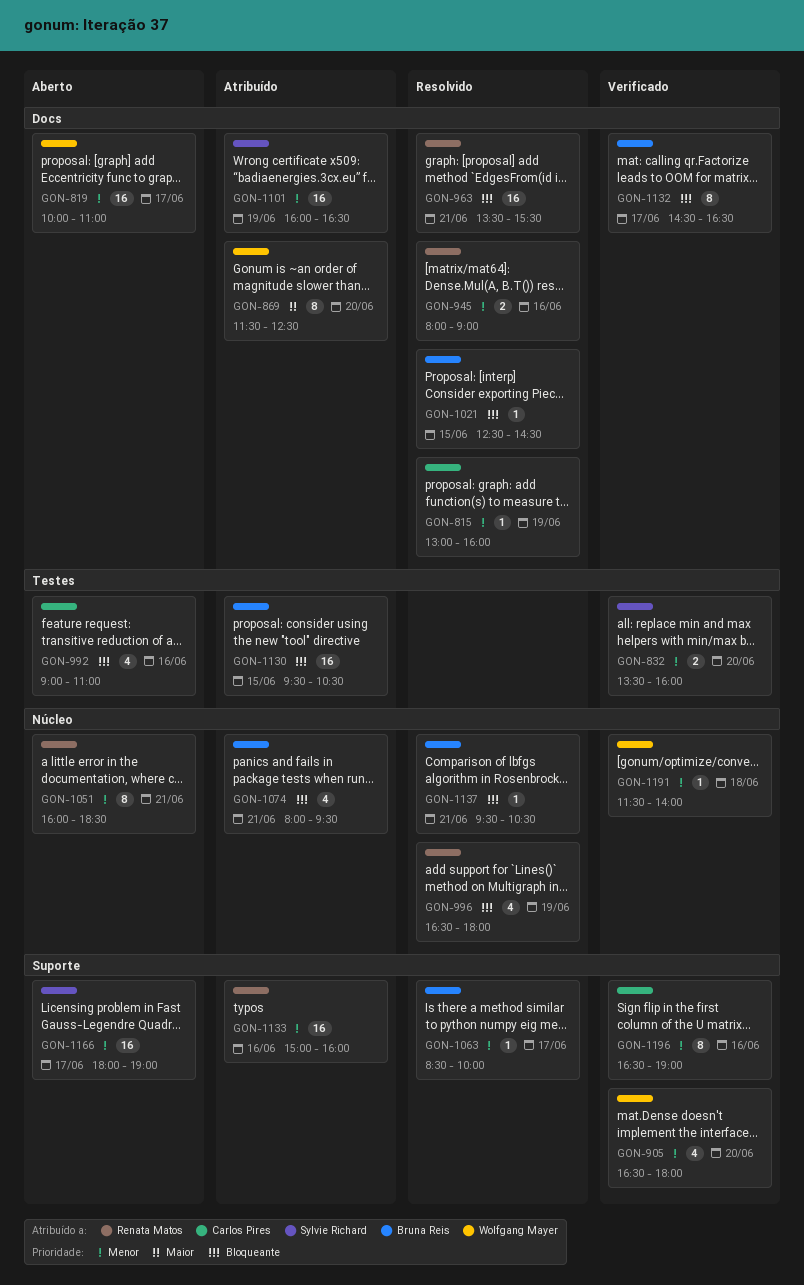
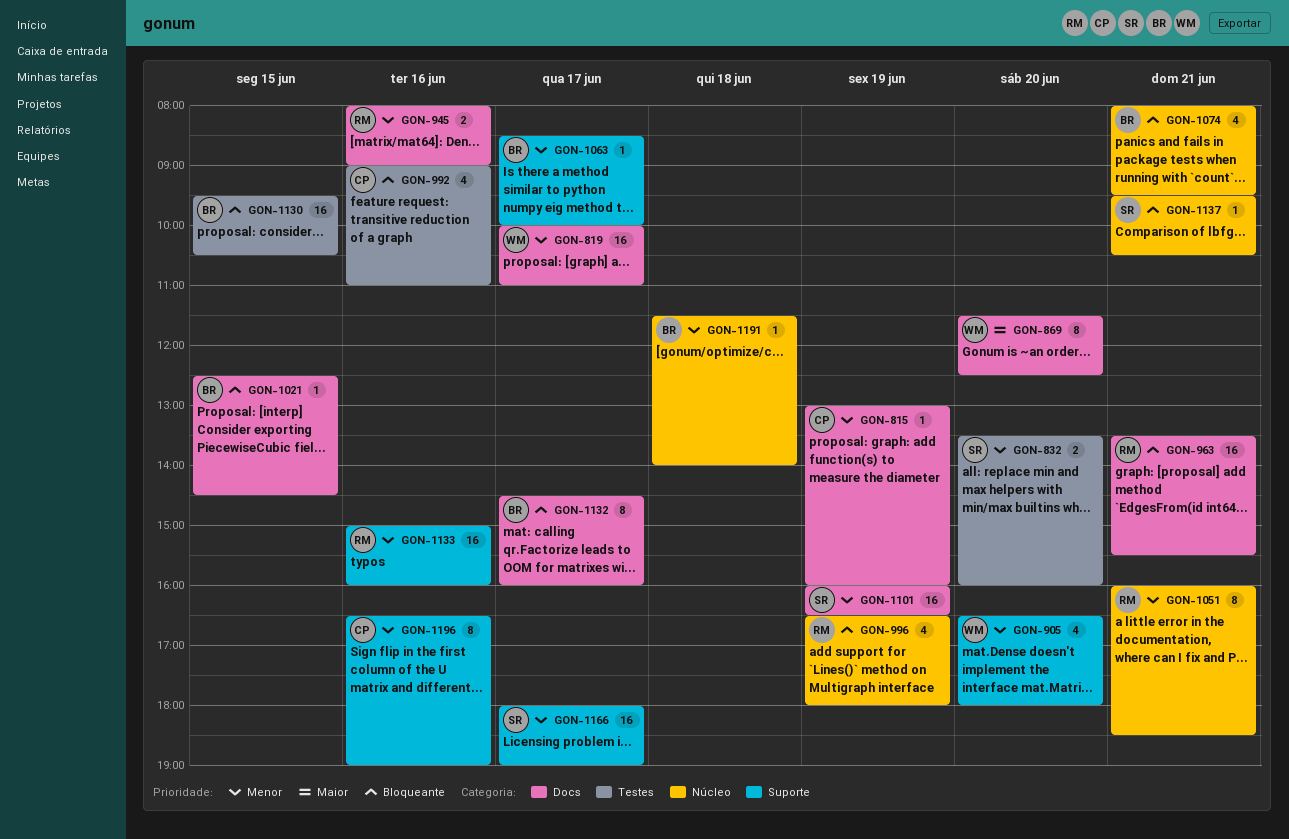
GON-1132, ends: 16:30 -> 16:00
GON-1137, owner: Bruna Reis -> Sylvie Richard
GON-1191, owner: Wolfgang Mayer -> Bruna Reis

